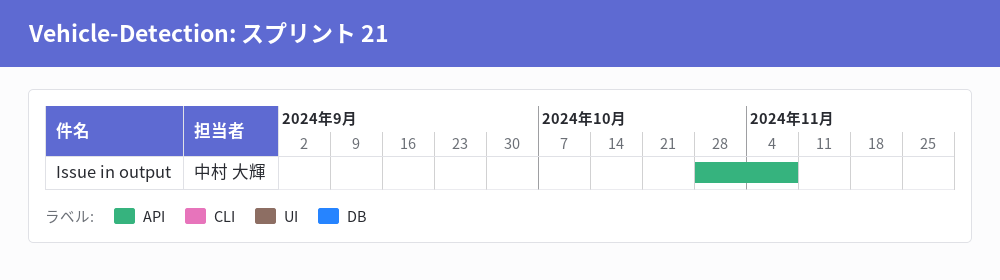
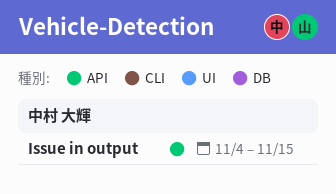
Issue in output, start: Oct 28 -> Nov 4
Issue in output, due: Nov 8 -> Nov 15

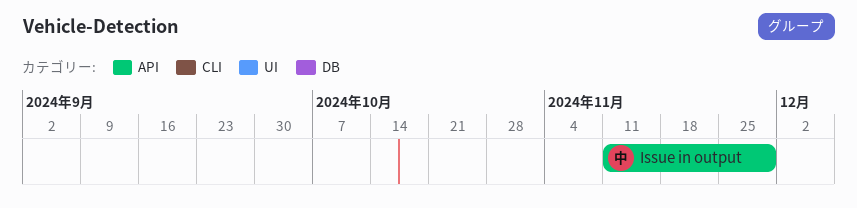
Issue in output, start: Nov 4 -> Nov 11
Issue in output, due: Nov 15 -> Nov 29

